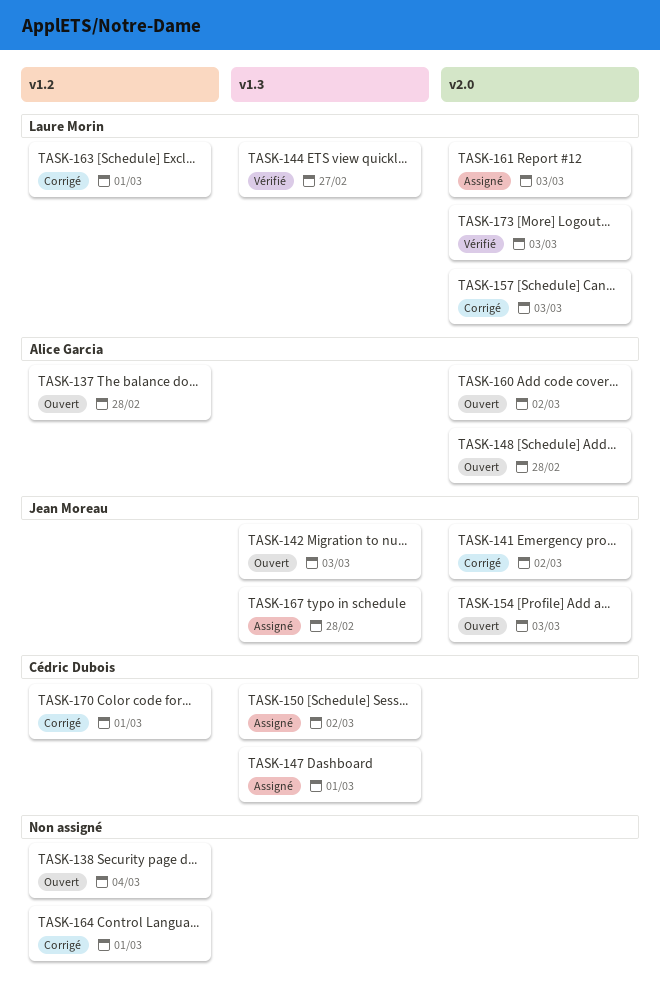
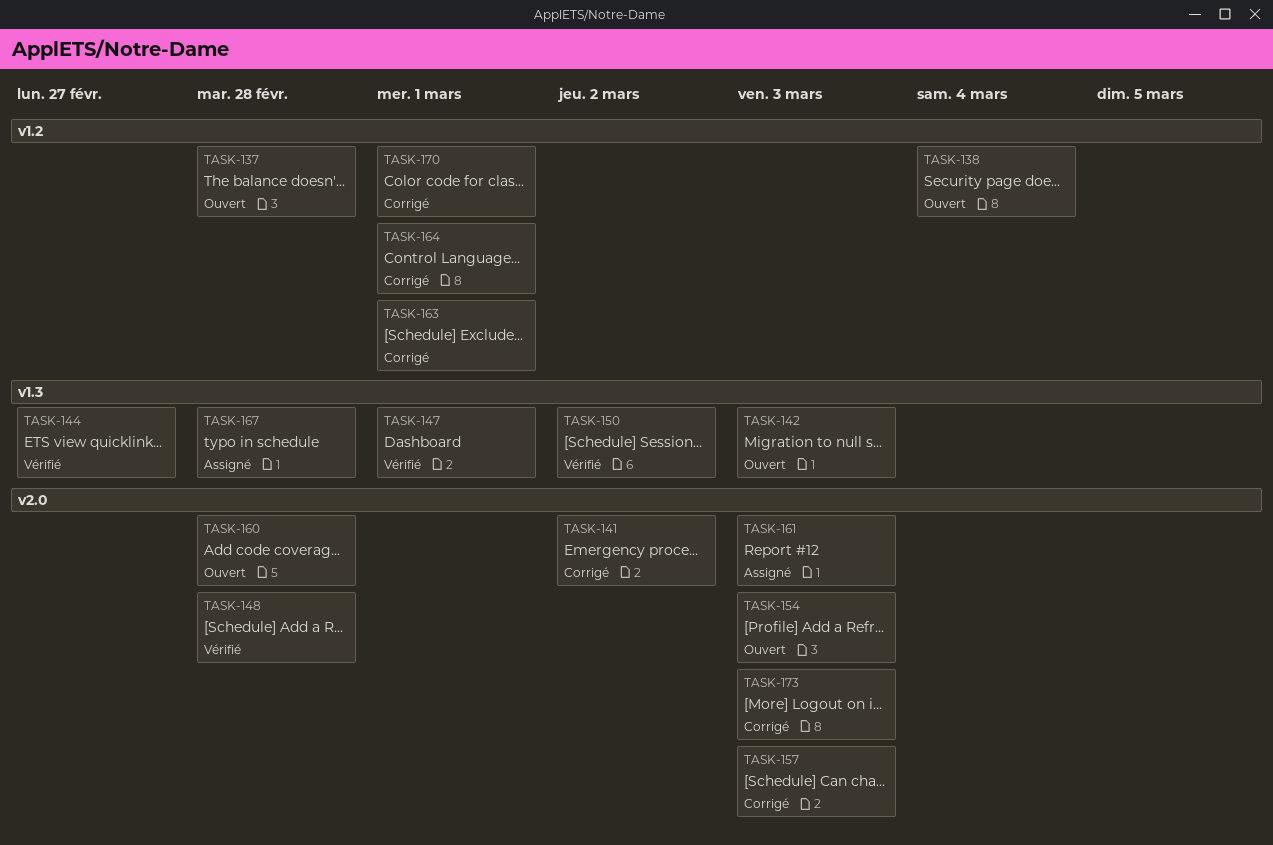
TASK-147, status: Assigné -> Vérifié
TASK-148, status: Ouvert -> Vérifié
TASK-150, status: Assigné -> Vérifié
TASK-160, due: Mar 2 -> Feb 28
TASK-173, status: Vérifié -> Corrigé

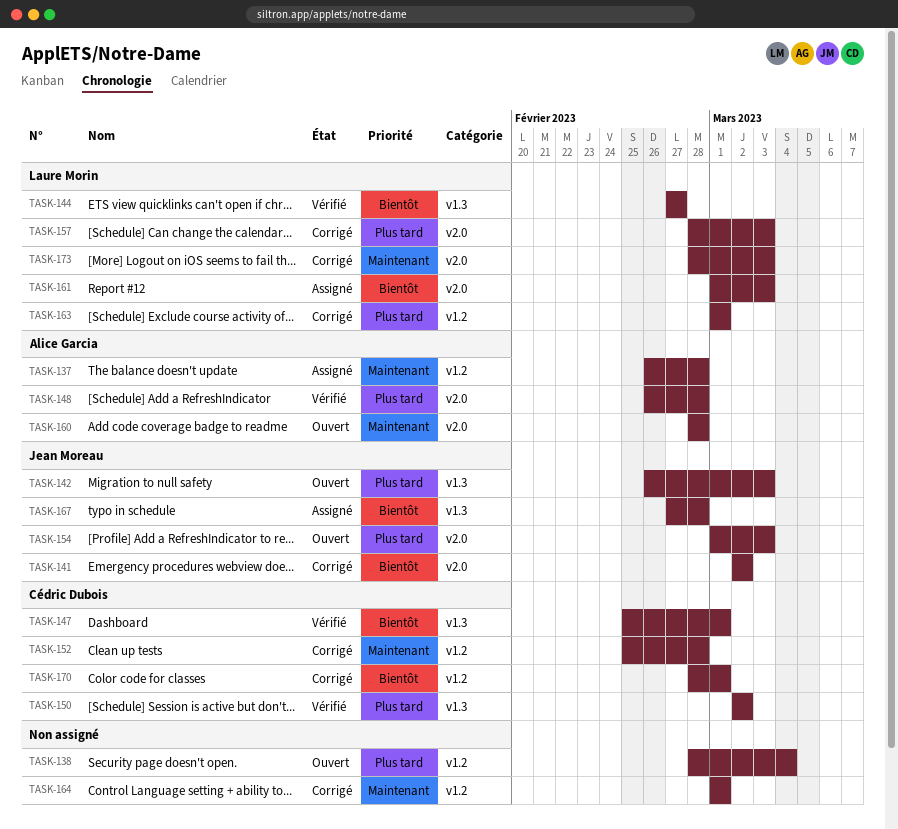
TASK-137, status: Ouvert -> Assigné
TASK-152: none -> present

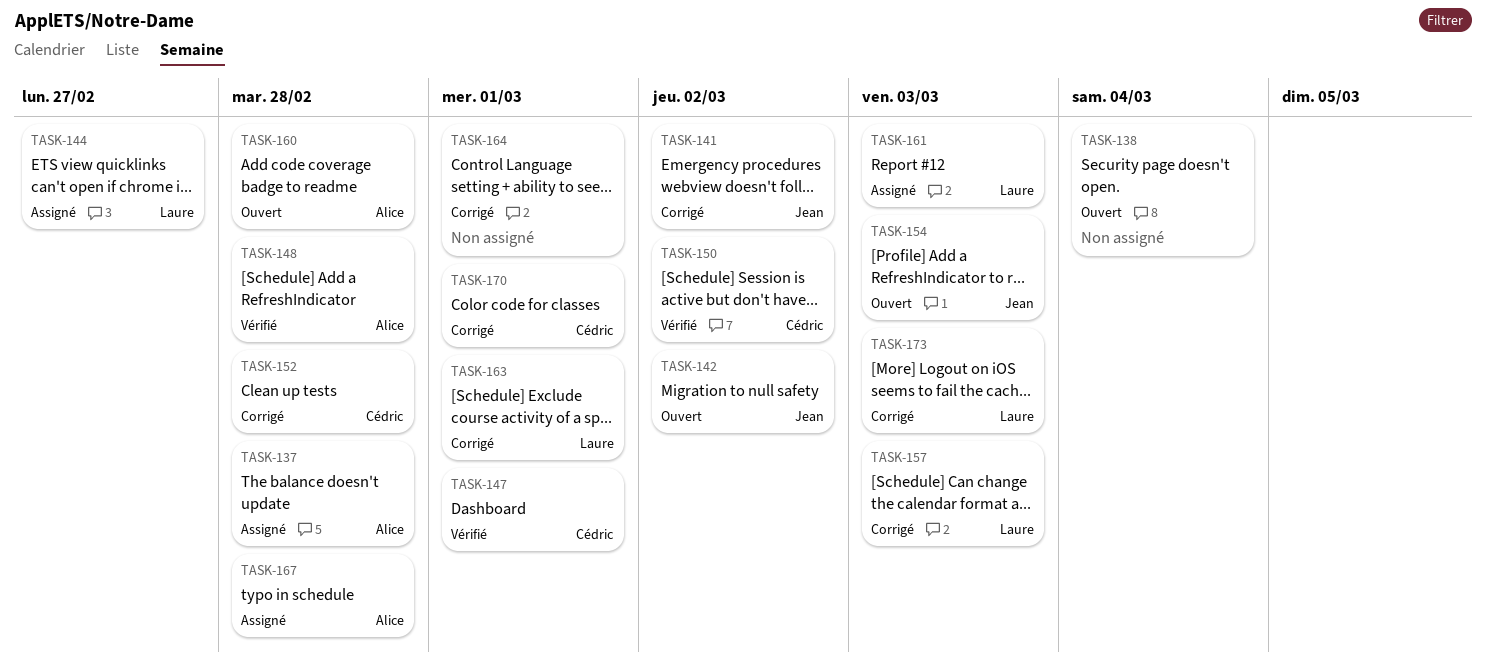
TASK-142, due: Mar 3 -> Mar 2
TASK-144, status: Vérifié -> Assigné
TASK-167, owner: Jean Moreau -> Alice Garcia

